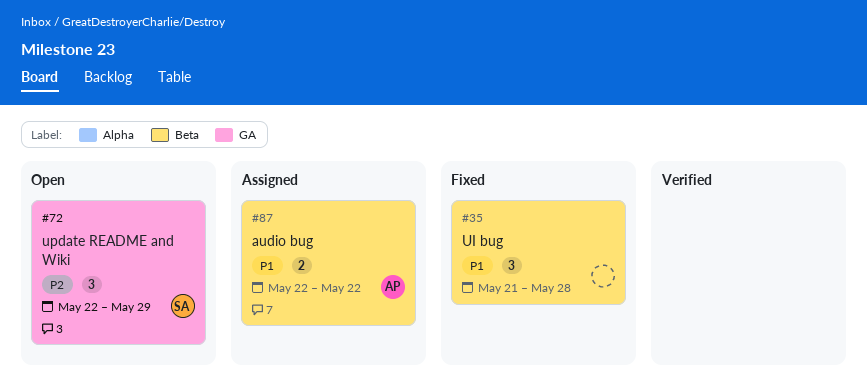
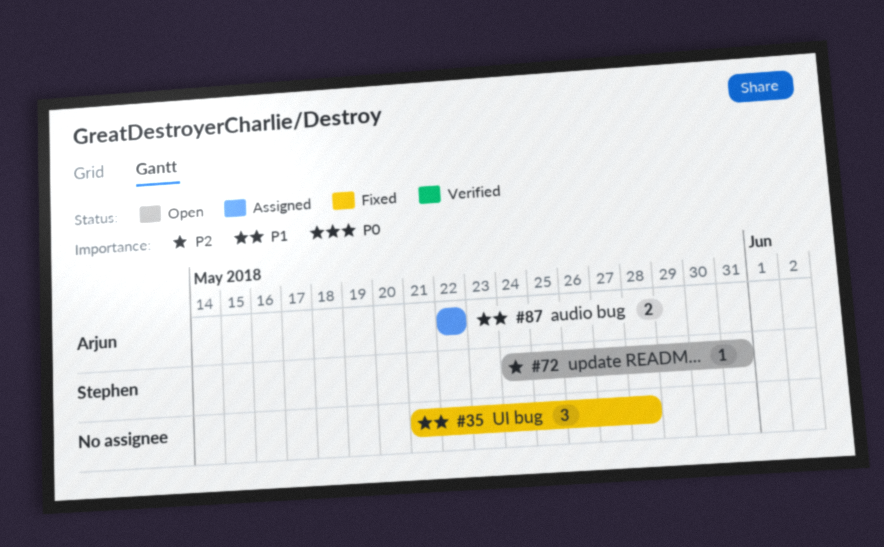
#72, estimate: 3 -> 1
#72, start: May 22 -> May 24
#72, due: May 29 -> May 31

